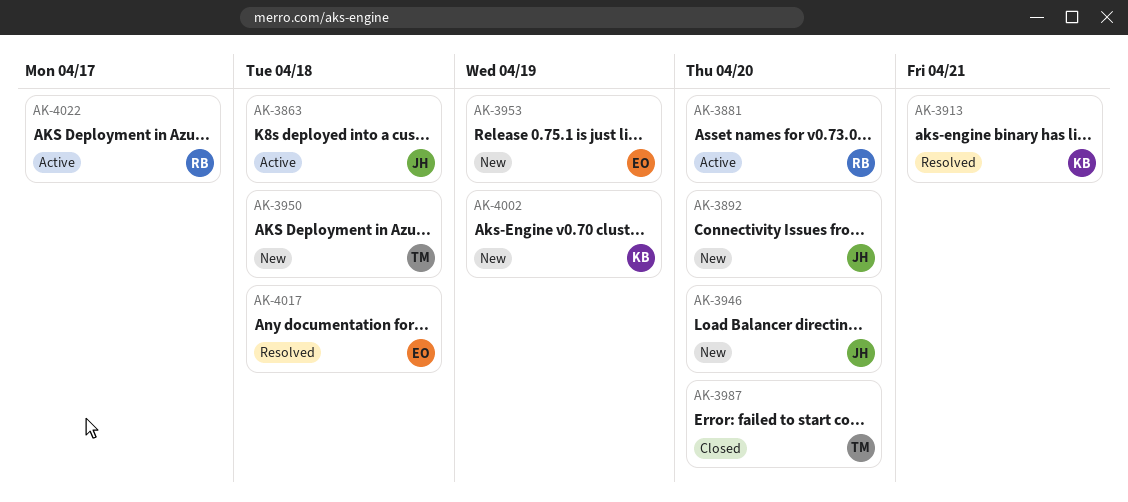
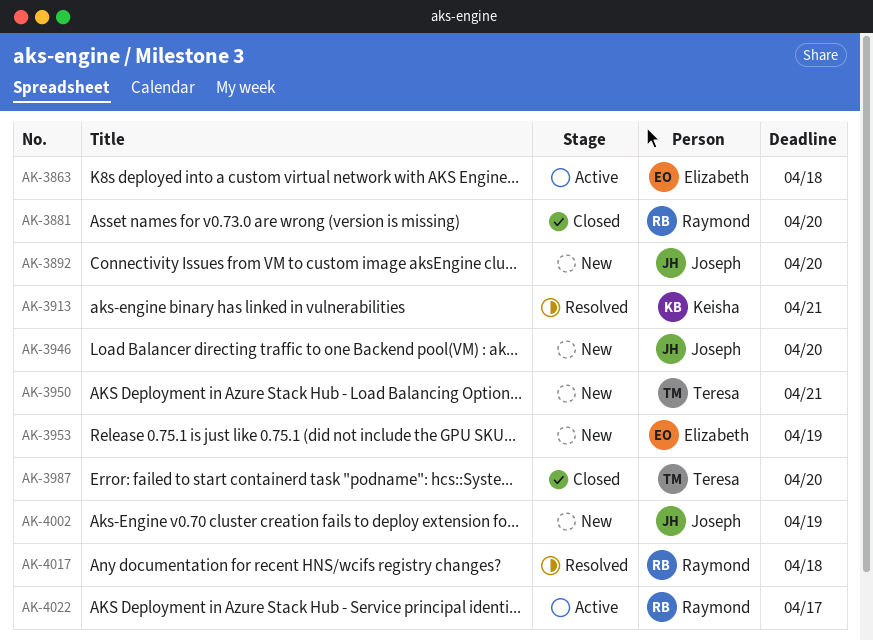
AK-3863, owner: Joseph -> Elizabeth
AK-3881, status: Active -> Closed
AK-3950, due: Apr 18 -> Apr 21
AK-4002, owner: Keisha -> Joseph
AK-4017, owner: Elizabeth -> Raymond

